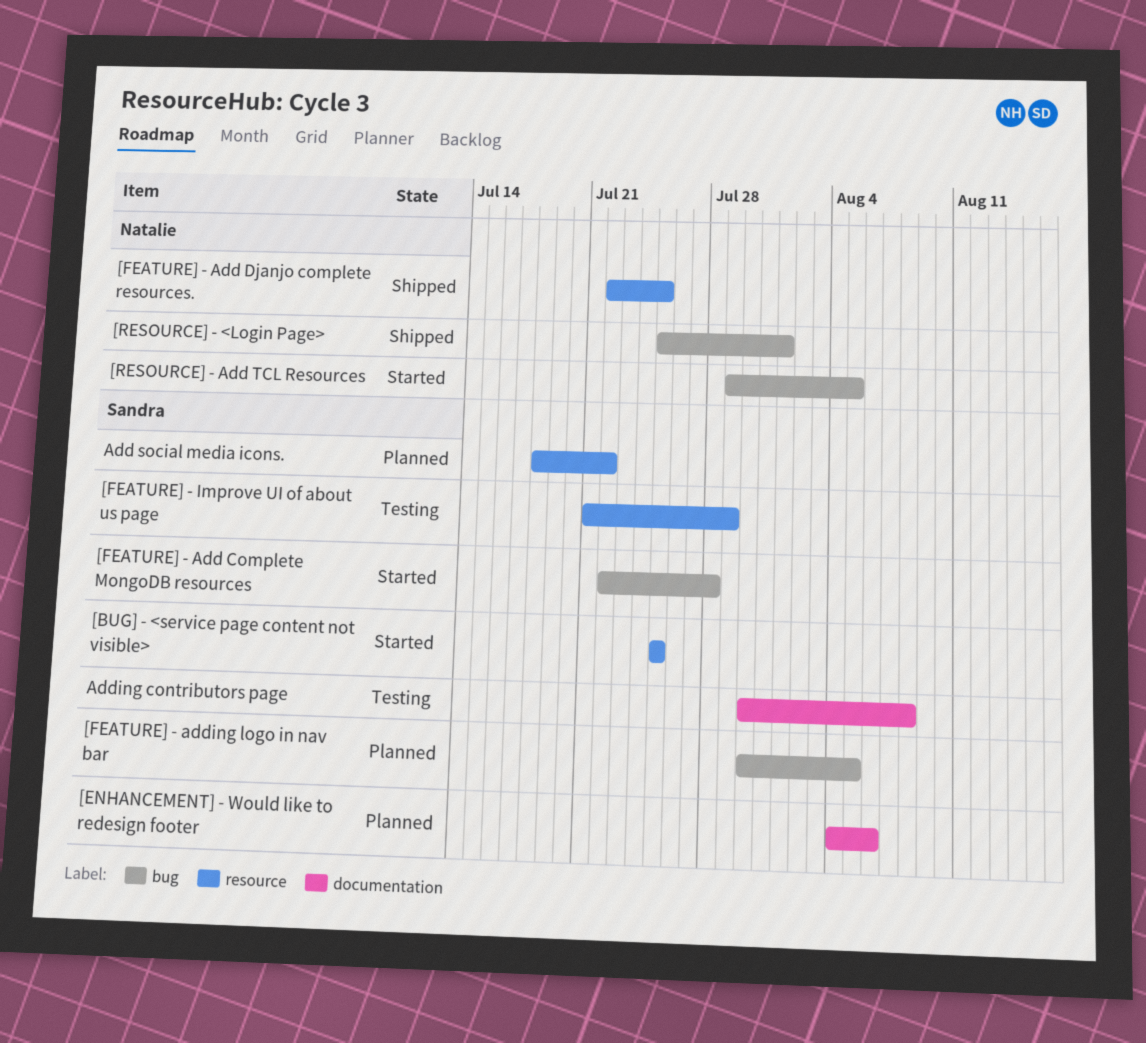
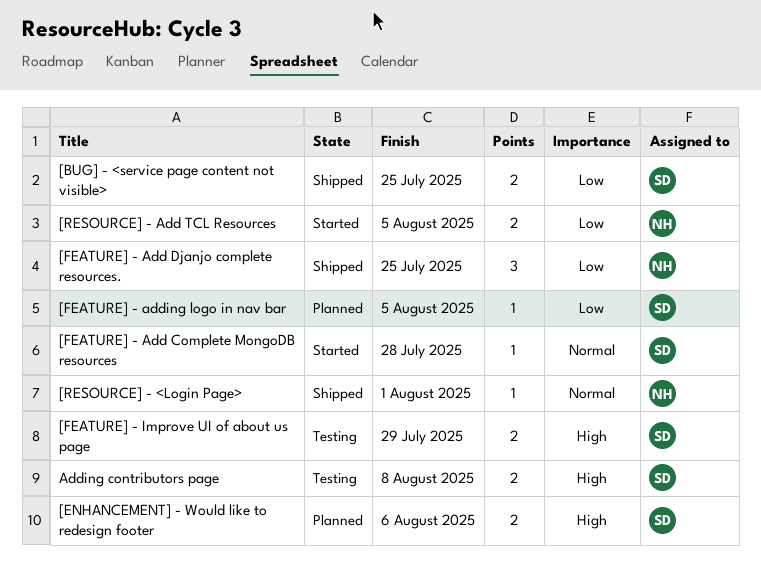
[BUG] - <service page content not visible>, status: Started -> Shipped
Add social media icons.: present -> none

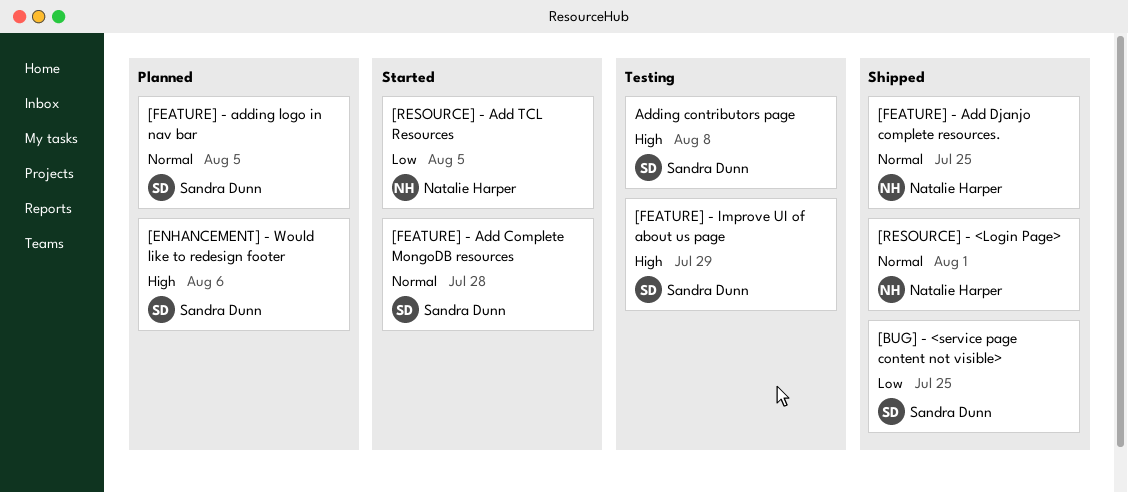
[FEATURE] - Add Djanjo complete resources., priority: Low -> Normal
[FEATURE] - adding logo in nav bar, priority: Low -> Normal

